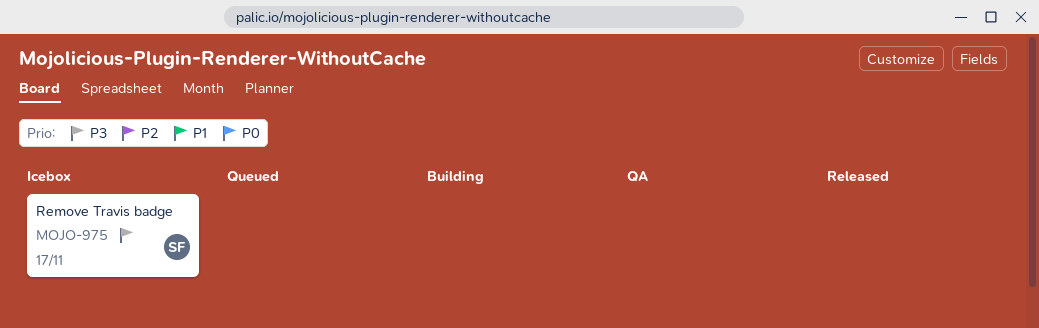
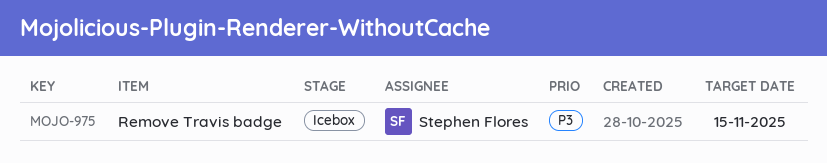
MOJO-975, due: Nov 17 -> Nov 15

